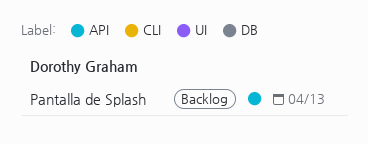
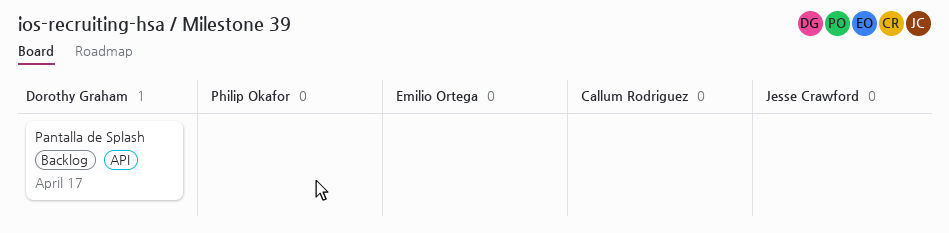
Pantalla de Splash, due: Apr 13 -> Apr 17

